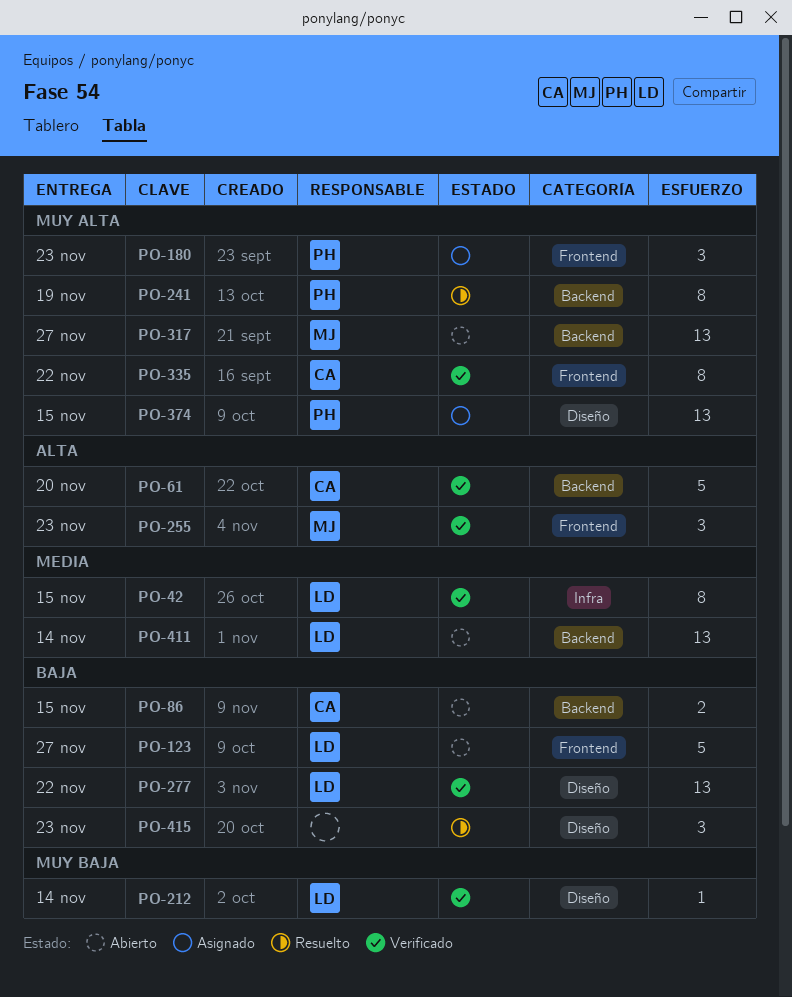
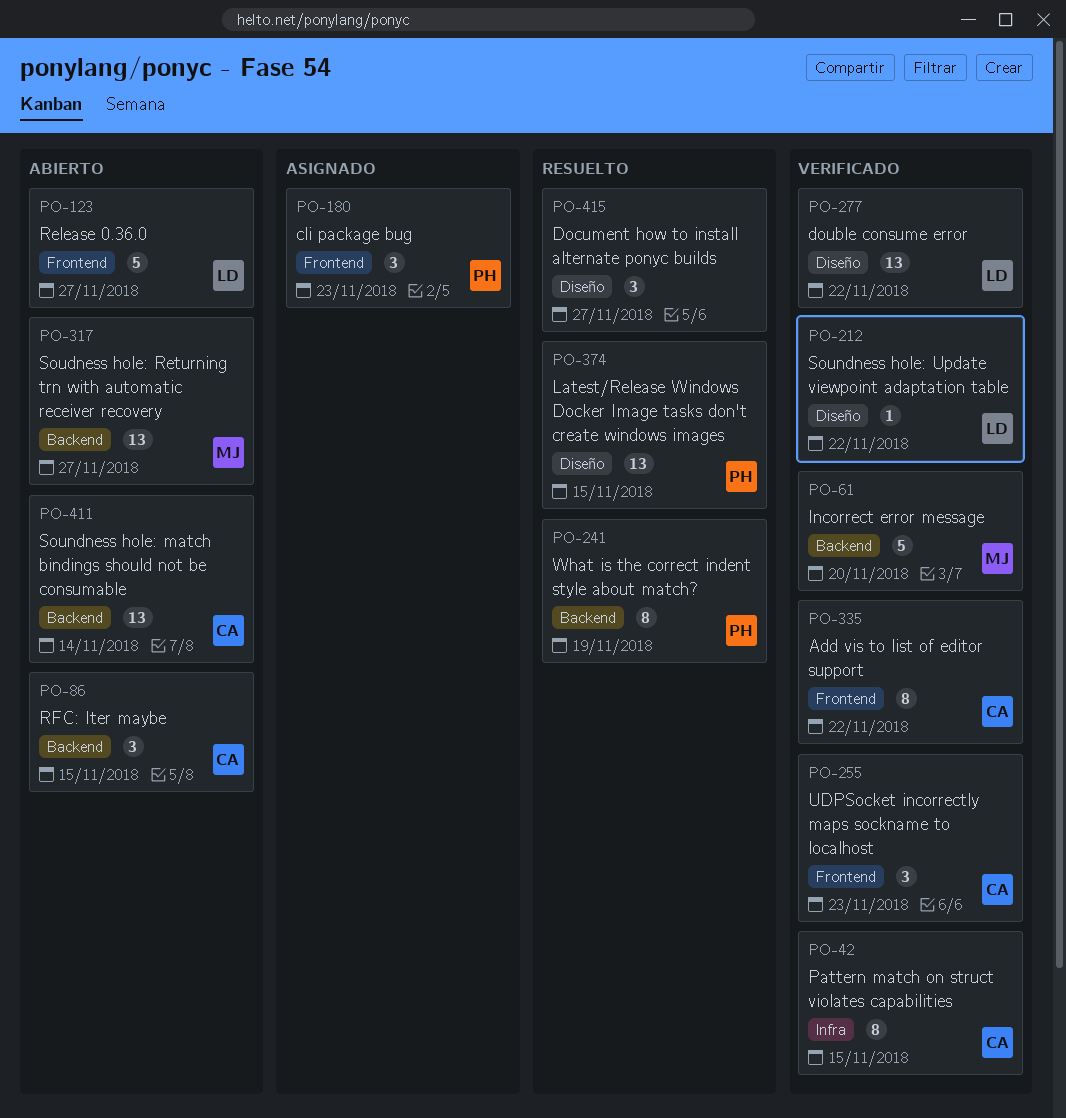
PO-42, owner: LD -> CA
PO-61, owner: CA -> MJ
PO-86, estimate: 2 -> 3
PO-212, due: Nov 14 -> Nov 22
PO-255, owner: MJ -> CA
PO-374, status: Asignado -> Resuelto
PO-411, owner: LD -> CA
PO-415, due: Nov 23 -> Nov 27

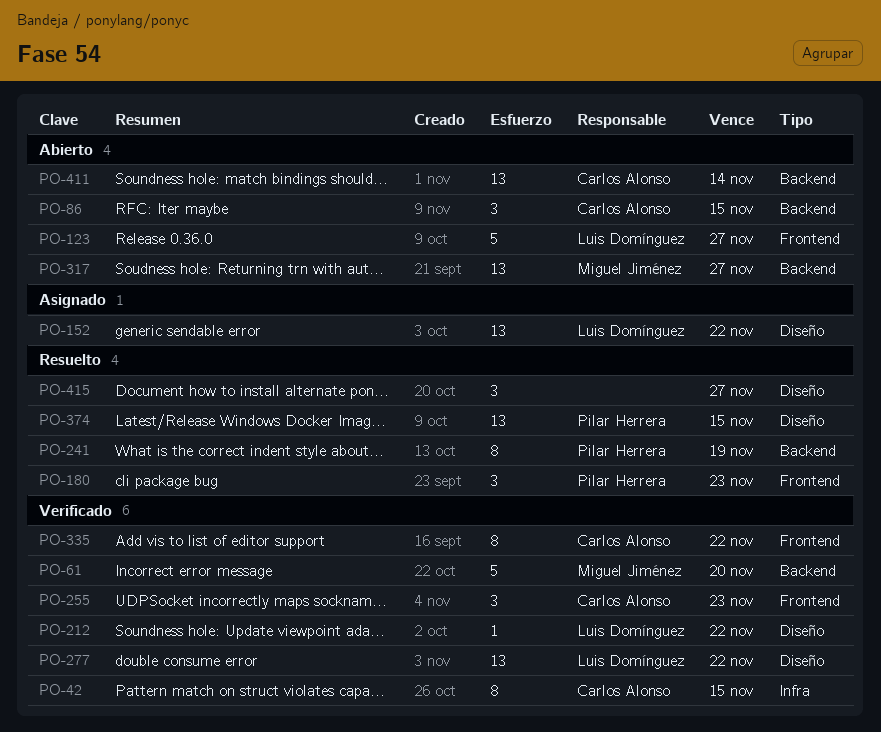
PO-152: none -> present
PO-180, status: Asignado -> Resuelto

